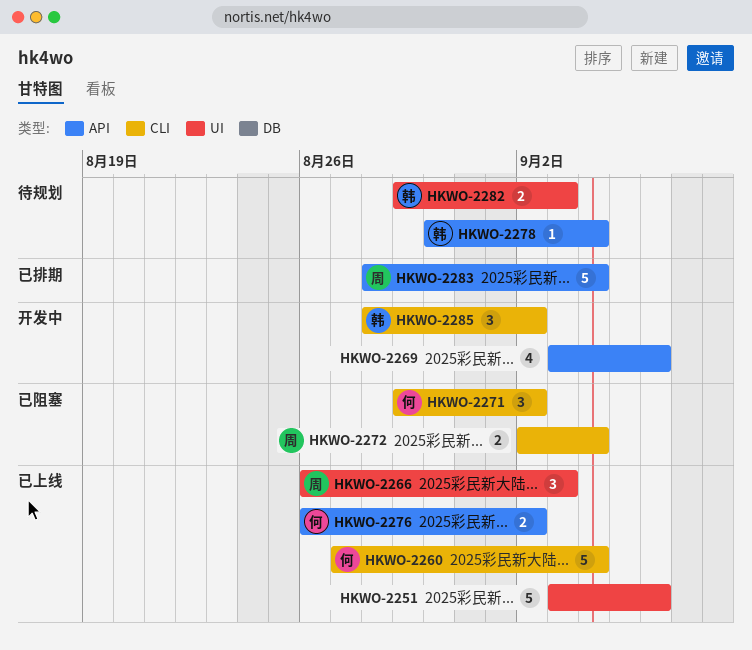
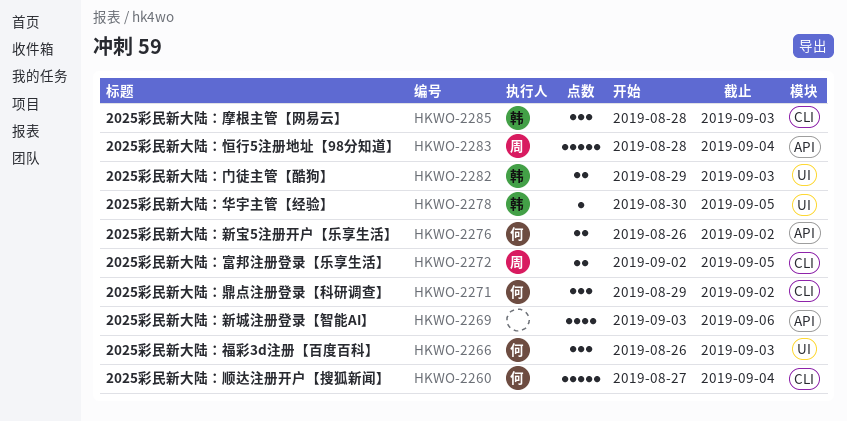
HKWO-2251: present -> none
HKWO-2266, owner: 周 -> 何
HKWO-2272, due: Sep 4 -> Sep 5
HKWO-2278, label: API -> UI
HKWO-2278, due: Sep 4 -> Sep 5
HKWO-2285, due: Sep 2 -> Sep 3

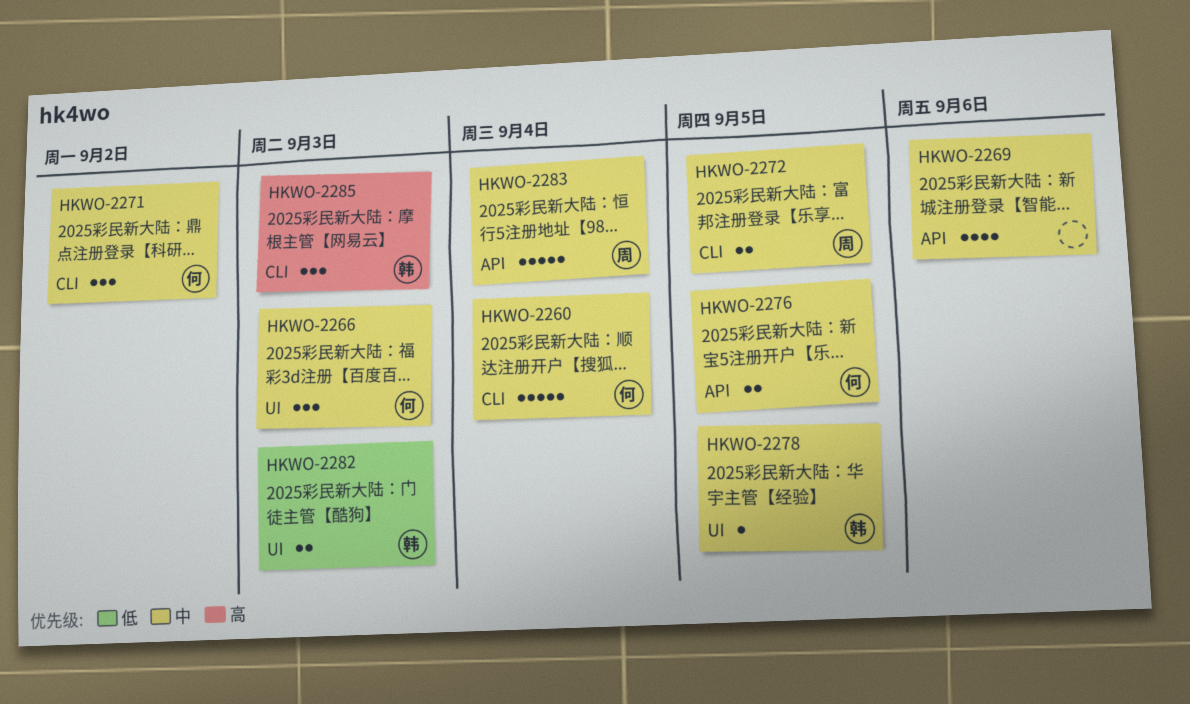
HKWO-2276, due: Sep 2 -> Sep 5

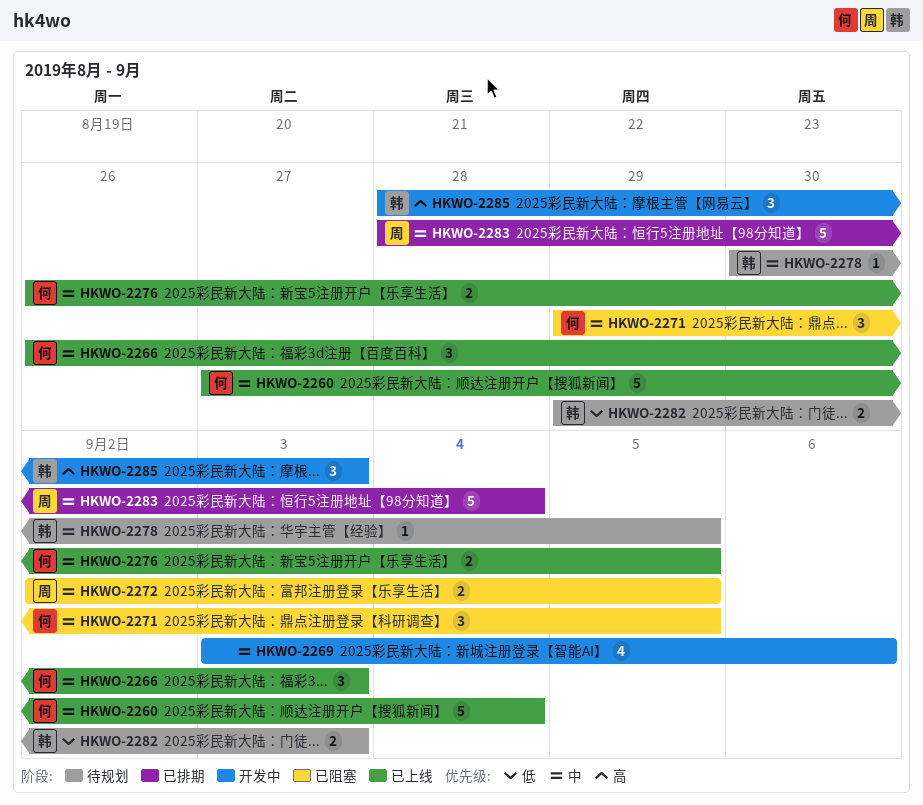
HKWO-2271, due: Sep 2 -> Sep 5

